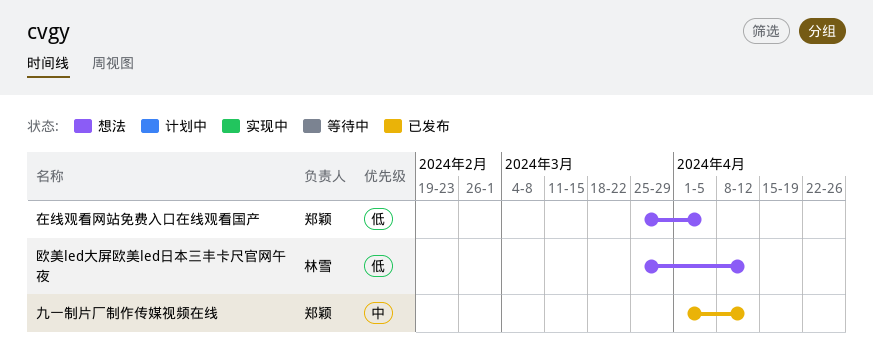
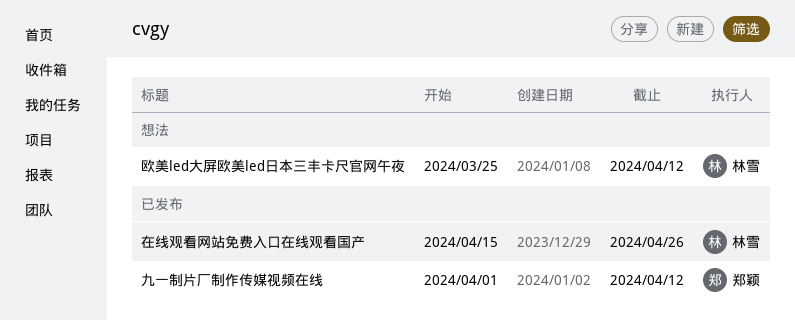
在线观看网站免费入口在线观看国产, status: 想法 -> 已发布
在线观看网站免费入口在线观看国产, owner: 郑颖 -> 林雪
在线观看网站免费入口在线观看国产, start: Mar 25 -> Apr 15
在线观看网站免费入口在线观看国产, due: Apr 5 -> Apr 26

